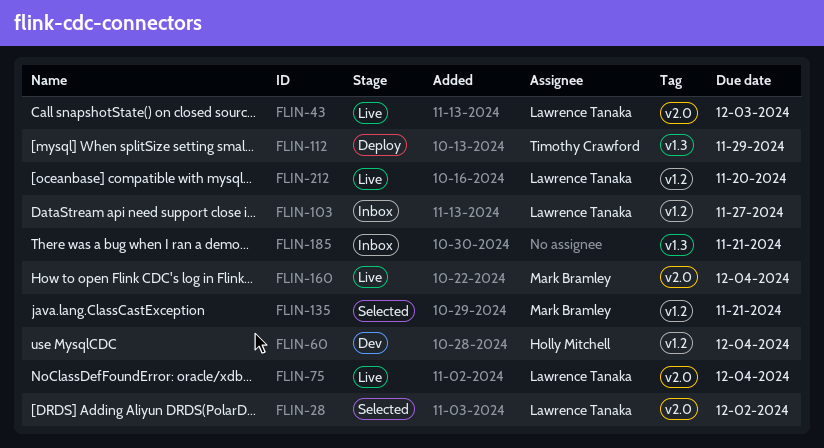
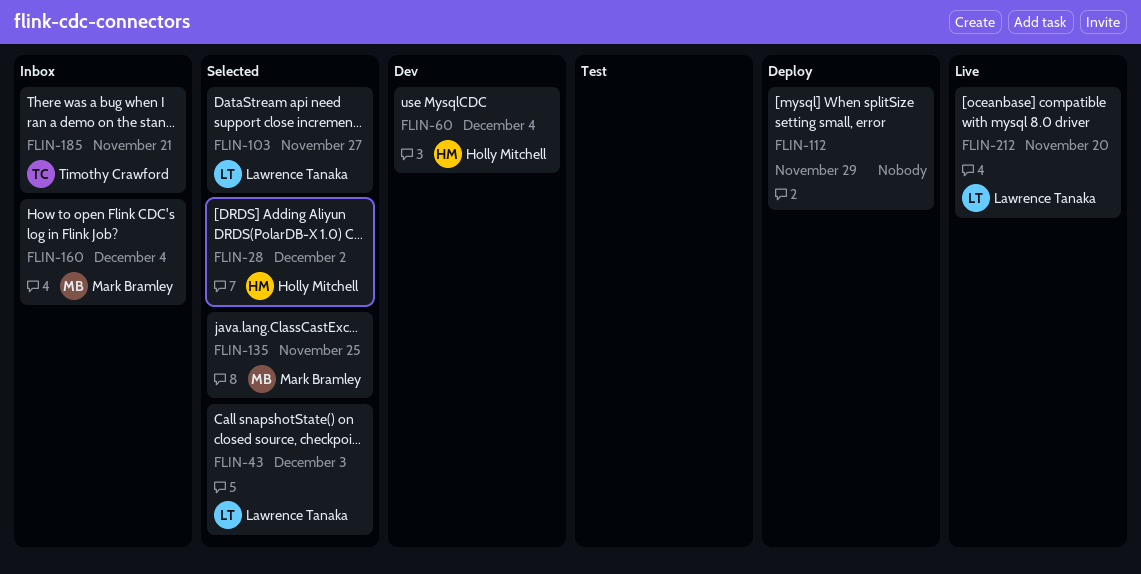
FLIN-28, owner: Lawrence Tanaka -> Holly Mitchell
FLIN-43, status: Live -> Selected
FLIN-75: present -> none
FLIN-103, status: Inbox -> Selected
FLIN-112, owner: Timothy Crawford -> none
FLIN-135, due: Nov 21 -> Nov 25
FLIN-160, status: Live -> Inbox
FLIN-185, owner: none -> Timothy Crawford

